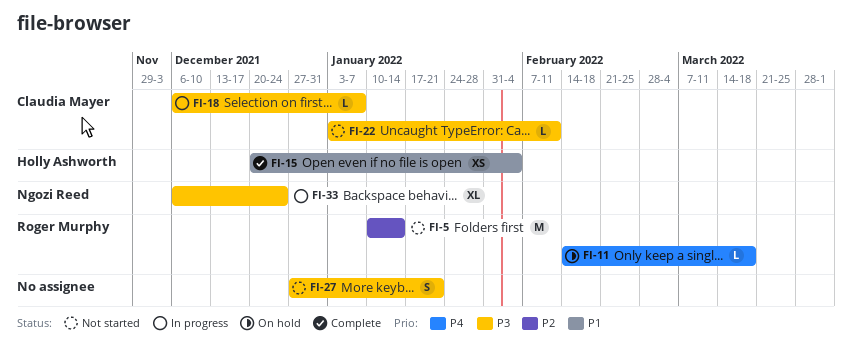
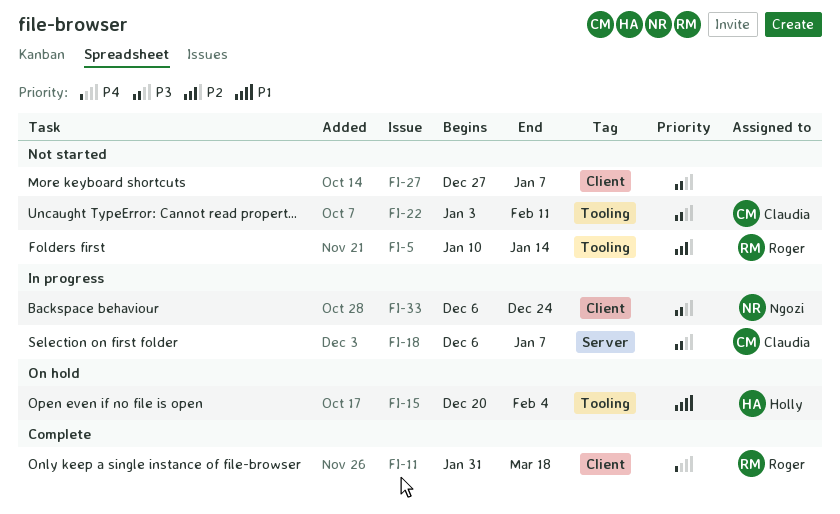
FI-11, status: On hold -> Complete
FI-11, start: Feb 14 -> Jan 31
FI-15, status: Complete -> On hold
FI-27, due: Jan 21 -> Jan 7

